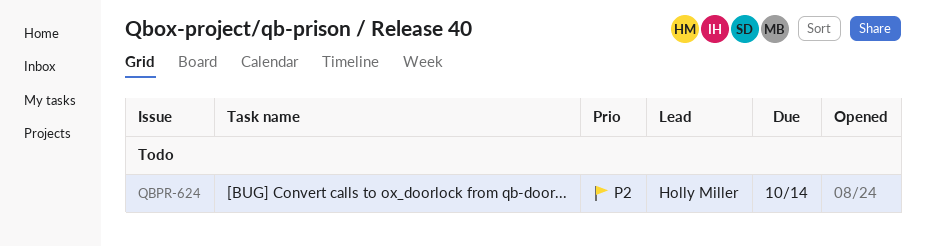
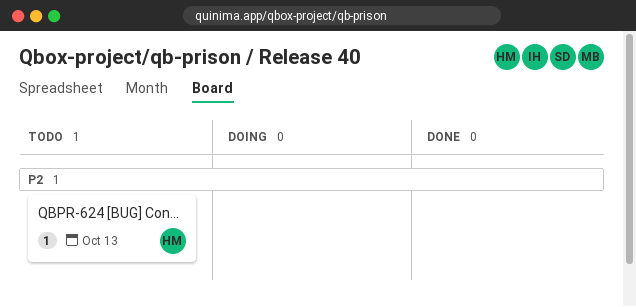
QBPR-624, due: Oct 14 -> Oct 13

